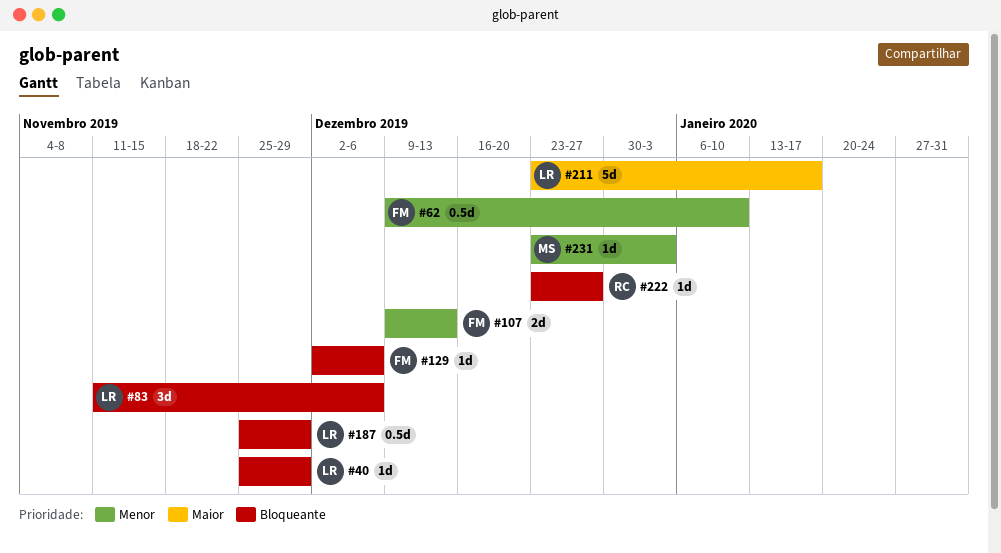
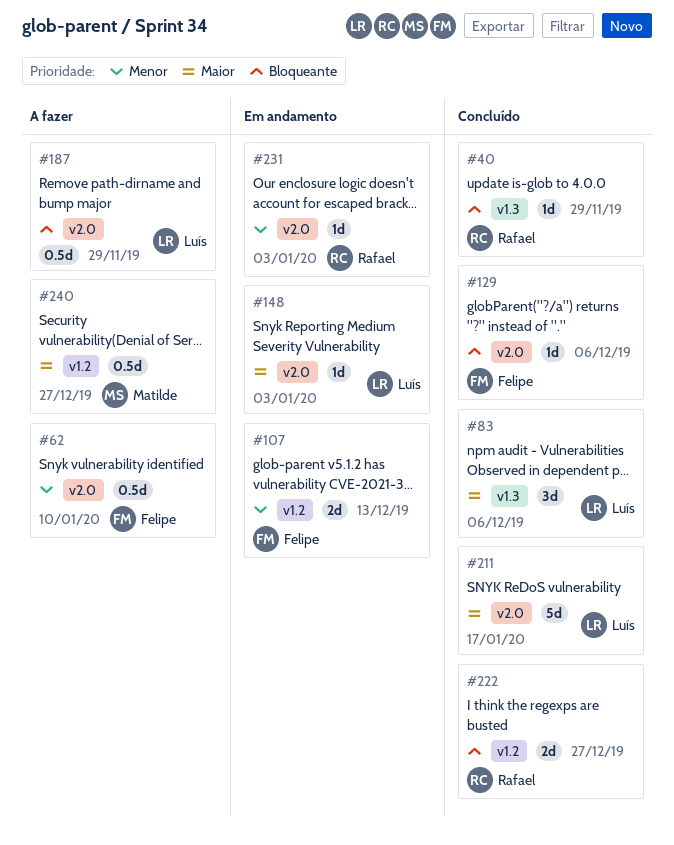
#40, owner: Luís -> Rafael
#83, priority: Bloqueante -> Maior
#148: none -> present
#222, estimate: 1d -> 2d
#231, owner: Matilde -> Rafael
#240: none -> present

